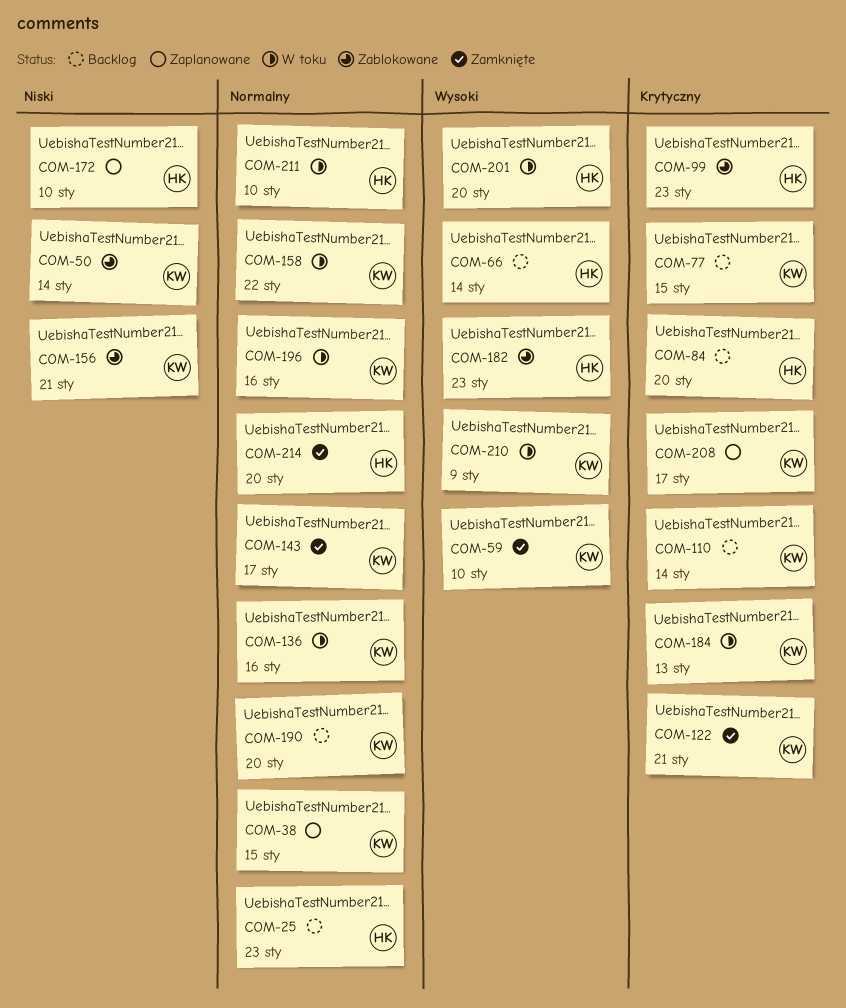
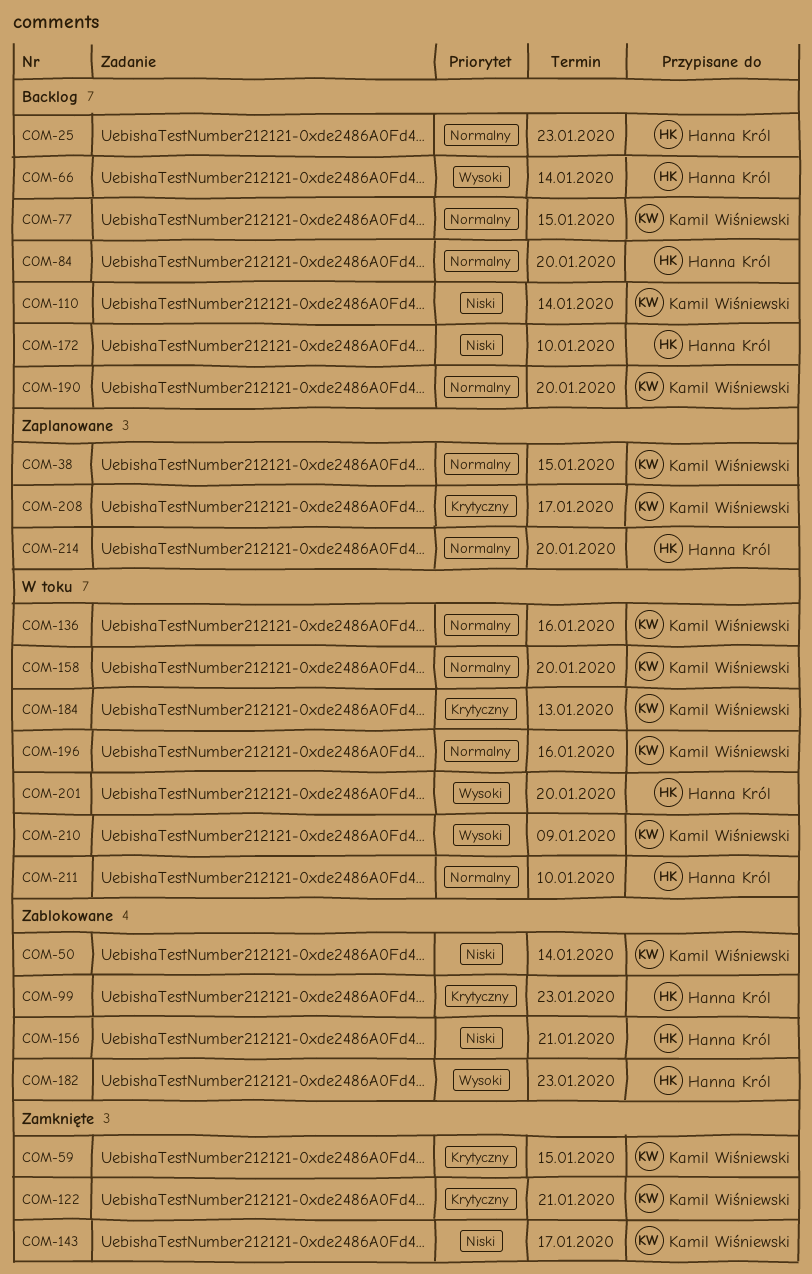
COM-59, priority: Wysoki -> Krytyczny
COM-59, due: Jan 10 -> Jan 15
COM-77, priority: Krytyczny -> Normalny
COM-84, priority: Krytyczny -> Normalny
COM-110, priority: Krytyczny -> Niski
COM-143, priority: Normalny -> Niski
COM-156, owner: Kamil Wiśniewski -> Hanna Król
COM-158, due: Jan 22 -> Jan 20
COM-172, status: Zaplanowane -> Backlog
COM-214, status: Zamknięte -> Zaplanowane

